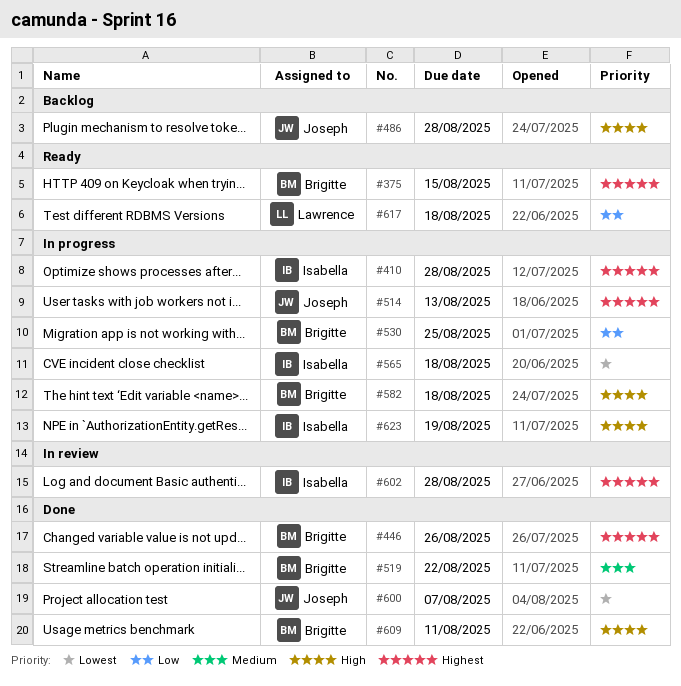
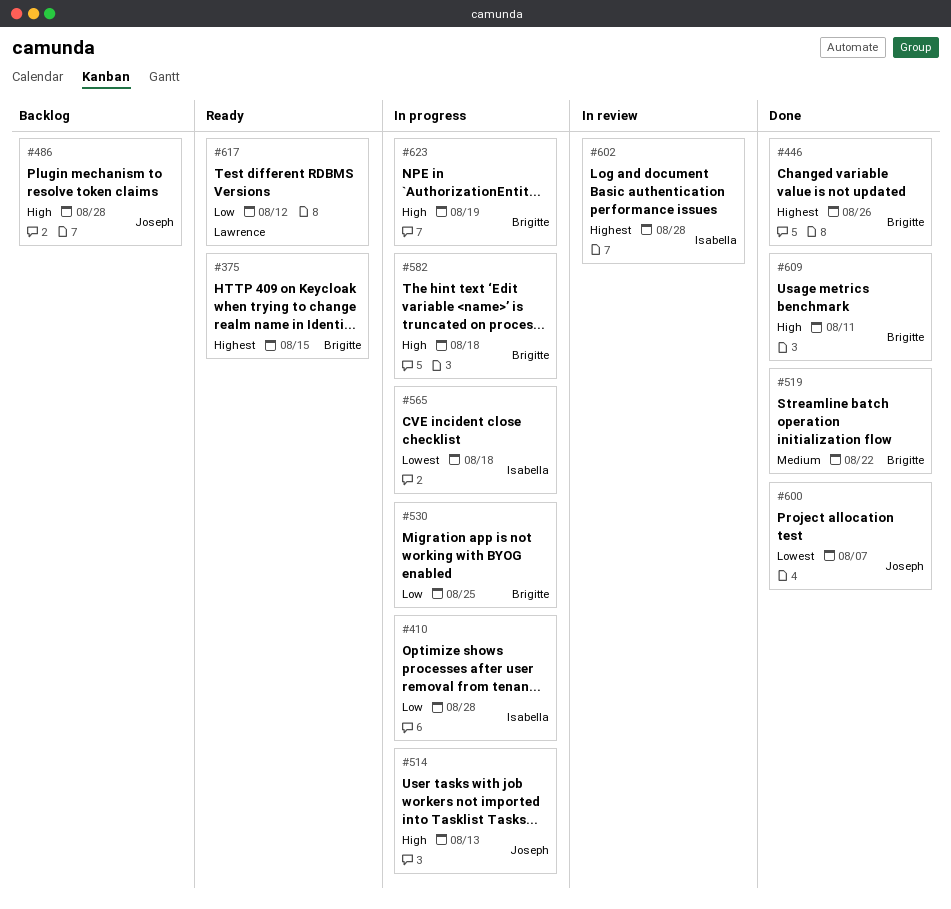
#410, priority: Highest -> Low
#514, priority: Highest -> High
#617, due: Aug 18 -> Aug 12
#623, owner: Isabella -> Brigitte

